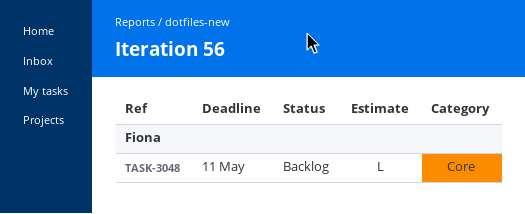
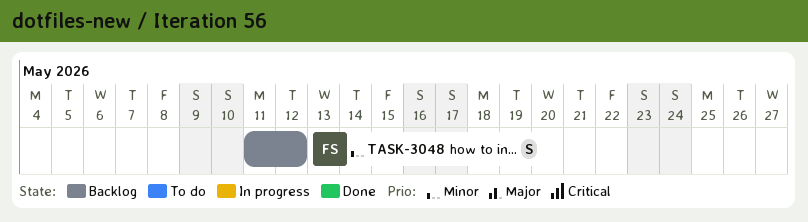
TASK-3048, estimate: L -> S
TASK-3048, due: May 11 -> May 12

